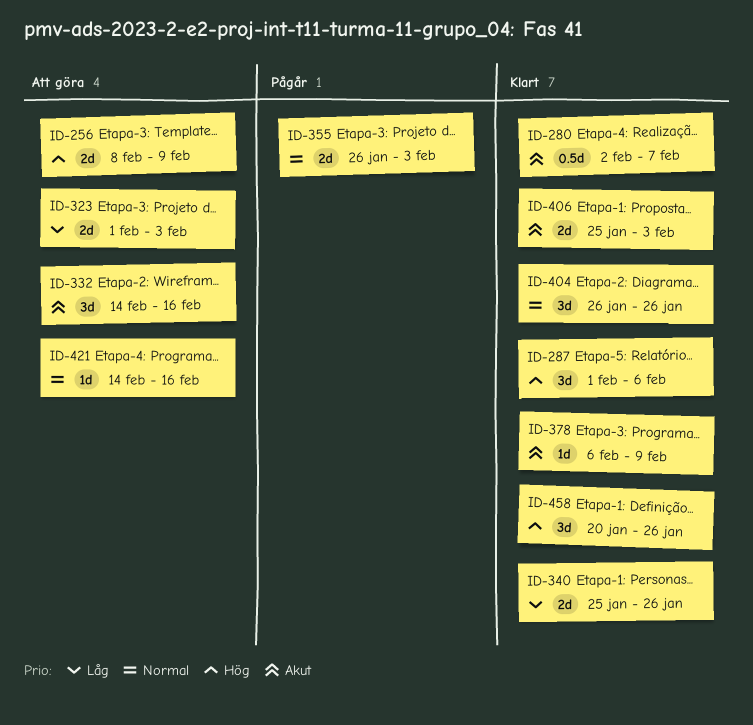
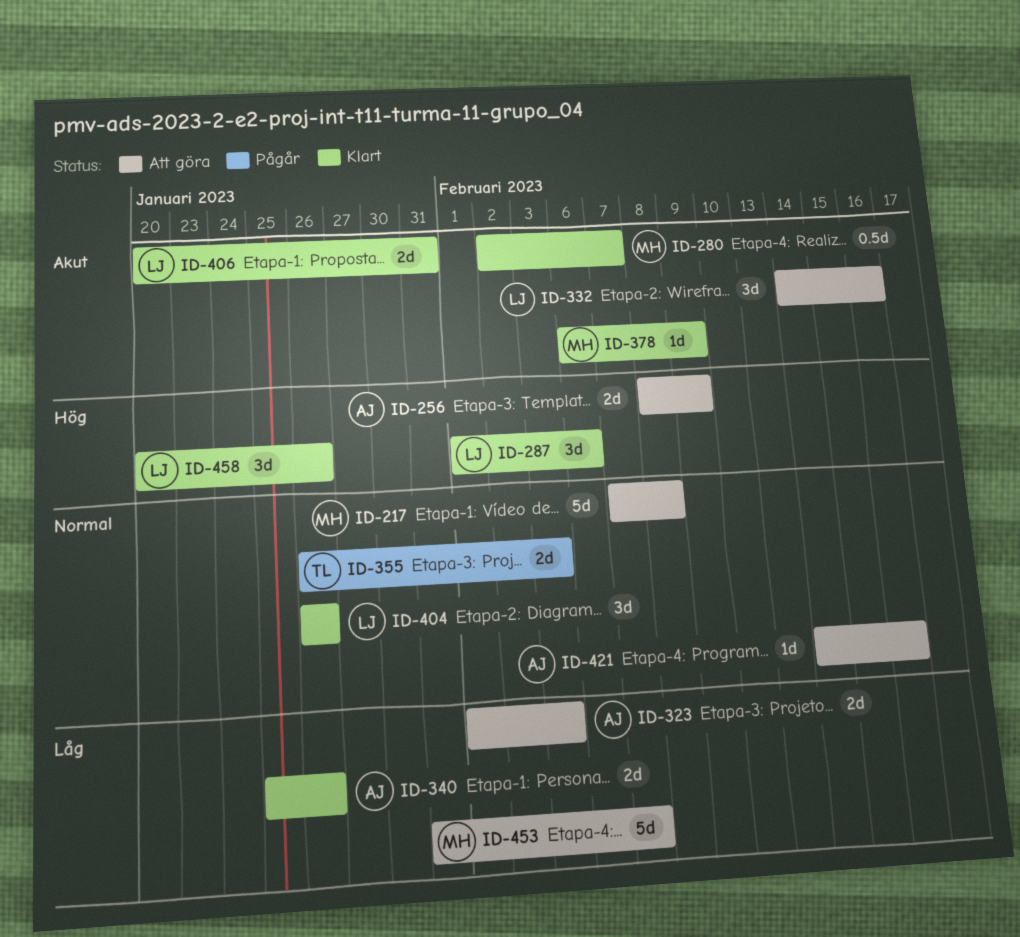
ID-217: none -> present
ID-406, start: Jan 25 -> Jan 20
ID-406, due: Feb 3 -> Jan 31
ID-453: none -> present

